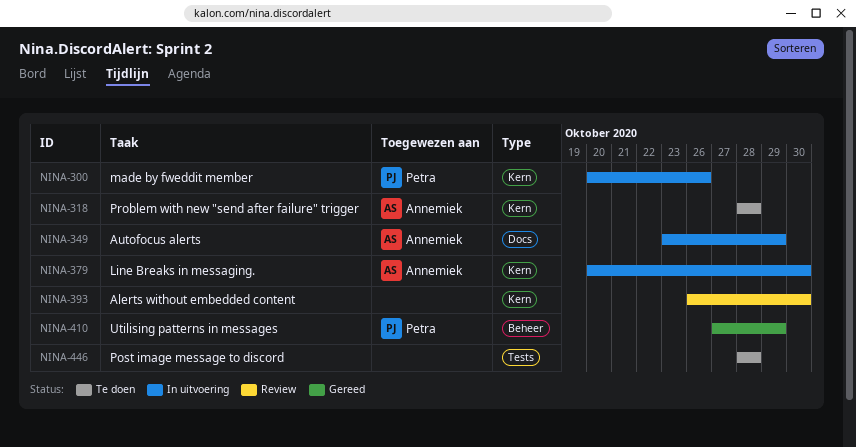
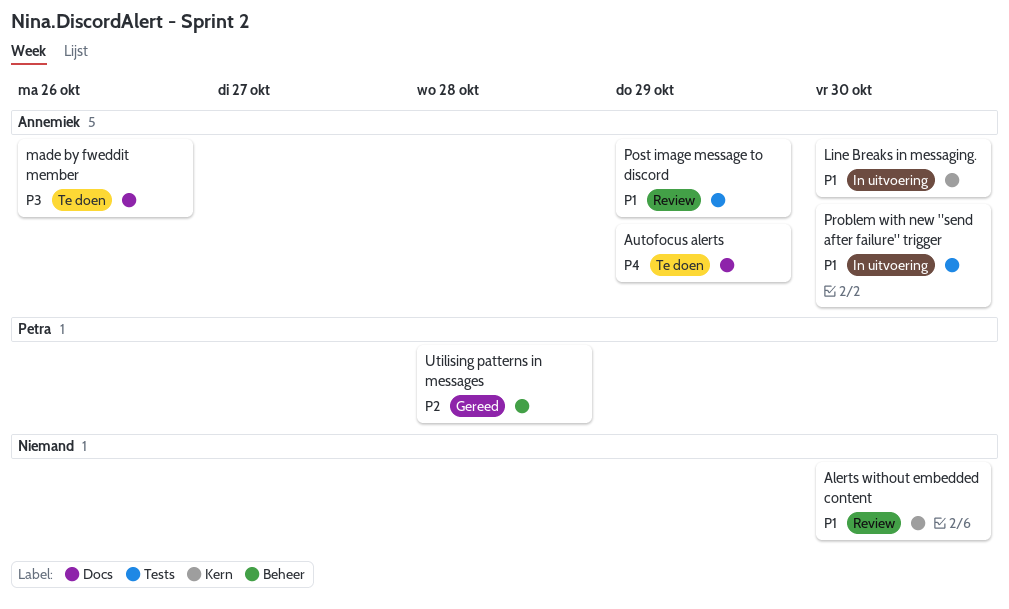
Autofocus alerts, status: In uitvoering -> Te doen
made by fweddit member, status: In uitvoering -> Te doen
made by fweddit member, owner: Petra -> Annemiek
made by fweddit member, label: Kern -> Docs
Post image message to discord, status: Te doen -> Review
Post image message to discord, owner: none -> Annemiek
Post image message to discord, due: Oct 28 -> Oct 29
Problem with new "send after failure" trigger, status: Te doen -> In uitvoering
Problem with new "send after failure" trigger, label: Kern -> Tests
Problem with new "send after failure" trigger, due: Oct 28 -> Oct 30
Utilising patterns in messages, due: Oct 29 -> Oct 28

